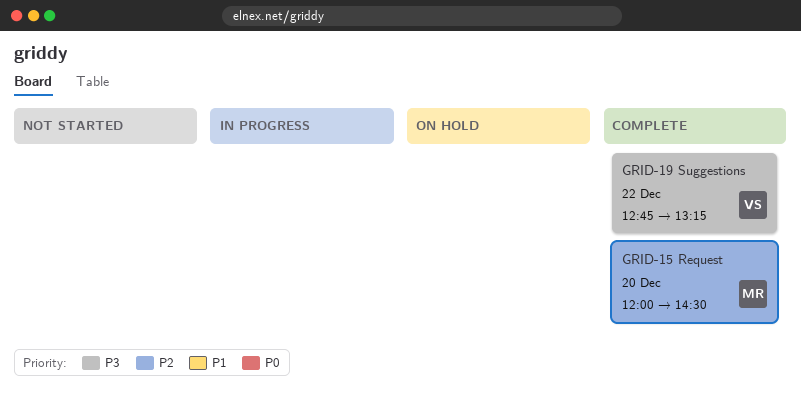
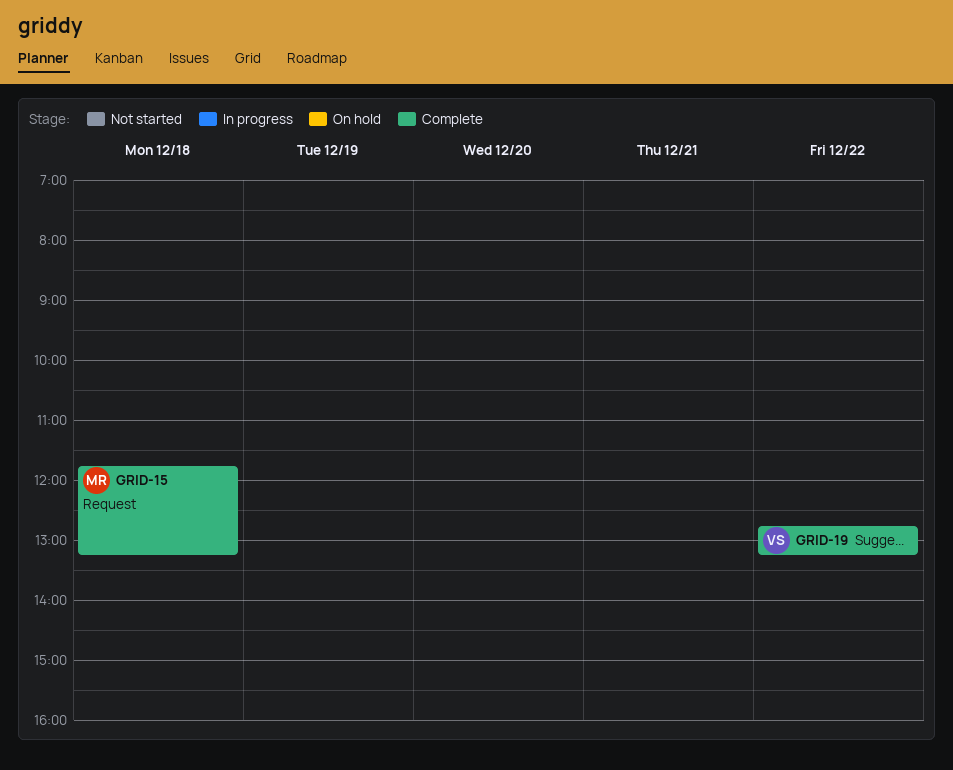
GRID-15, day: Dec 20 -> Dec 18
GRID-15, begins: 12:00 -> 11:45
GRID-15, ends: 14:30 -> 13:15

